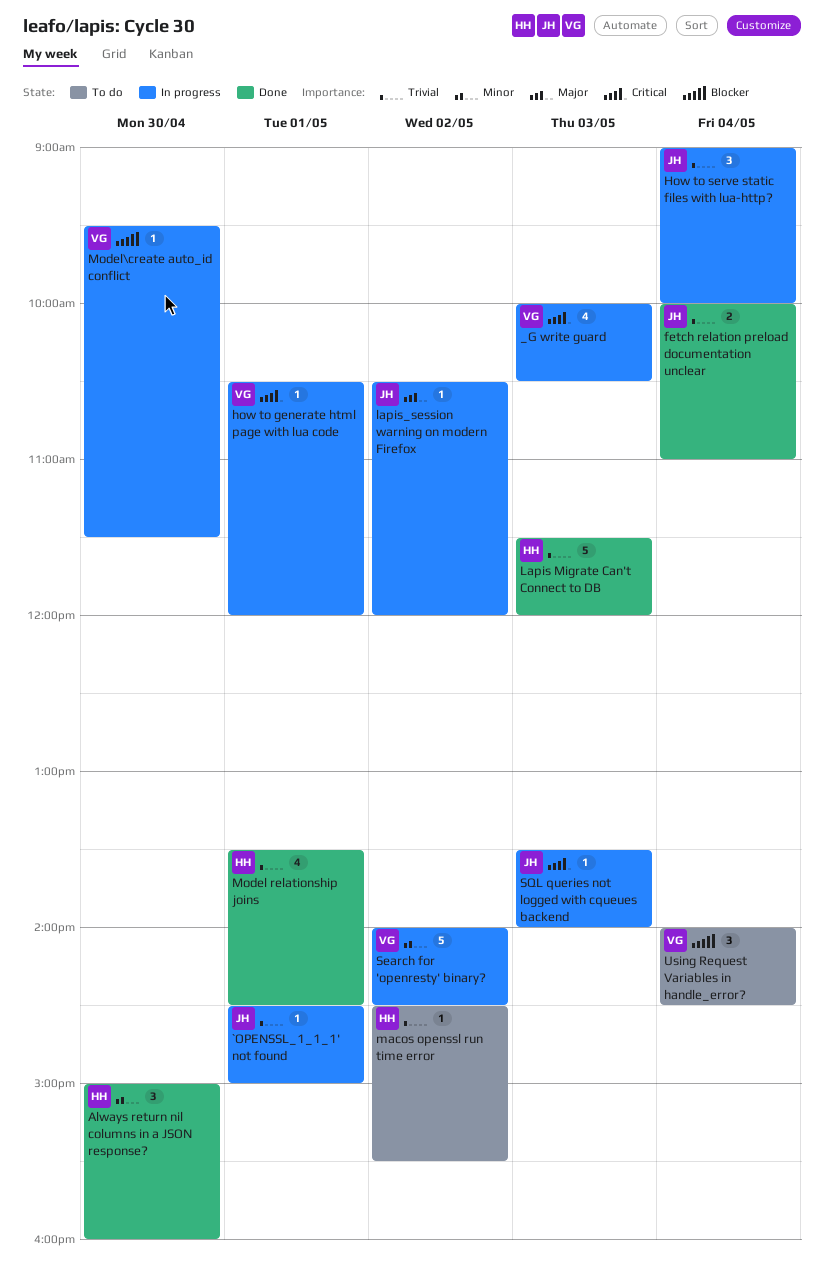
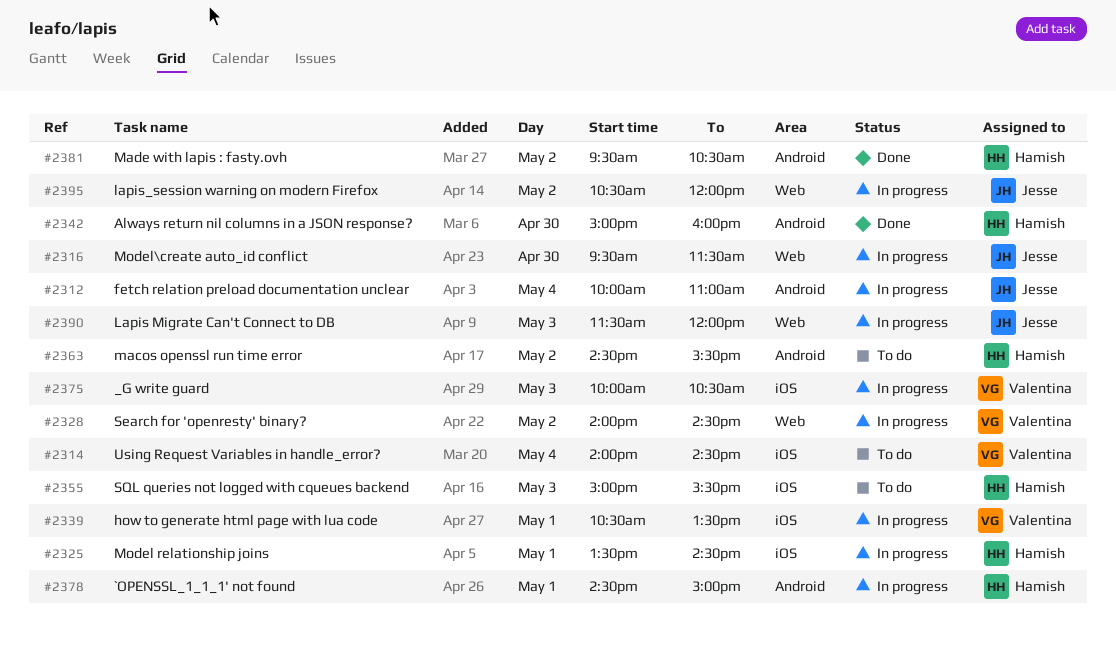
`OPENSSL_1_1_1' not found, owner: Jesse -> Hamish
fetch relation preload documentation unclear, status: Done -> In progress
how to generate html page with lua code, ends: 12:00 -> 13:30
How to serve static files with lua-http?: present -> none
Lapis Migrate Can't Connect to DB, status: Done -> In progress
Lapis Migrate Can't Connect to DB, owner: Hamish -> Jesse
Made with lapis : fasty.ovh: none -> present
Model relationship joins, status: Done -> In progress
Model\create auto_id conflict, owner: Valentina -> Jesse
SQL queries not logged with cqueues backend, status: In progress -> To do
SQL queries not logged with cqueues backend, owner: Jesse -> Hamish
SQL queries not logged with cqueues backend, begins: 13:30 -> 15:00
SQL queries not logged with cqueues backend, ends: 14:00 -> 15:30

